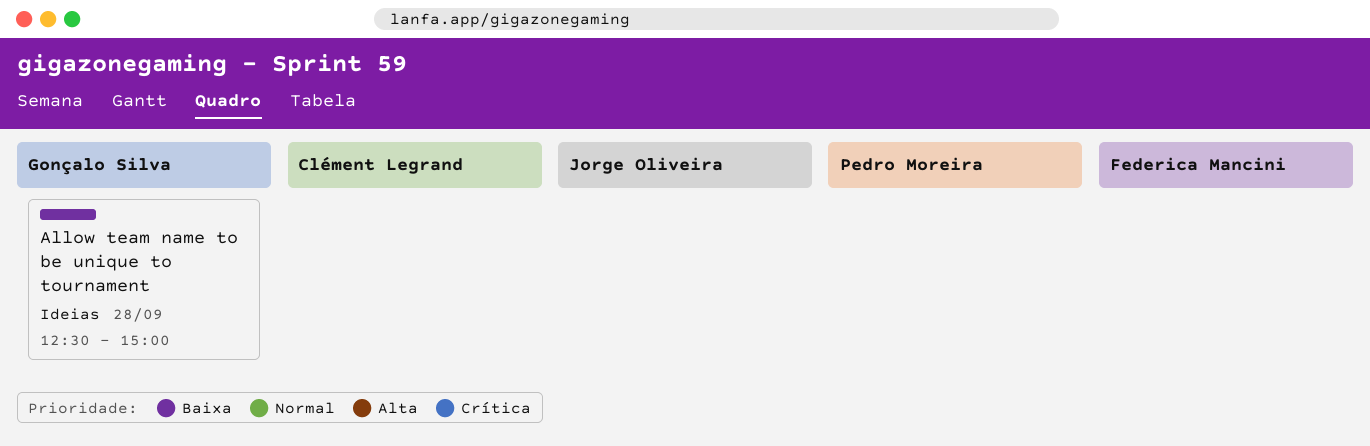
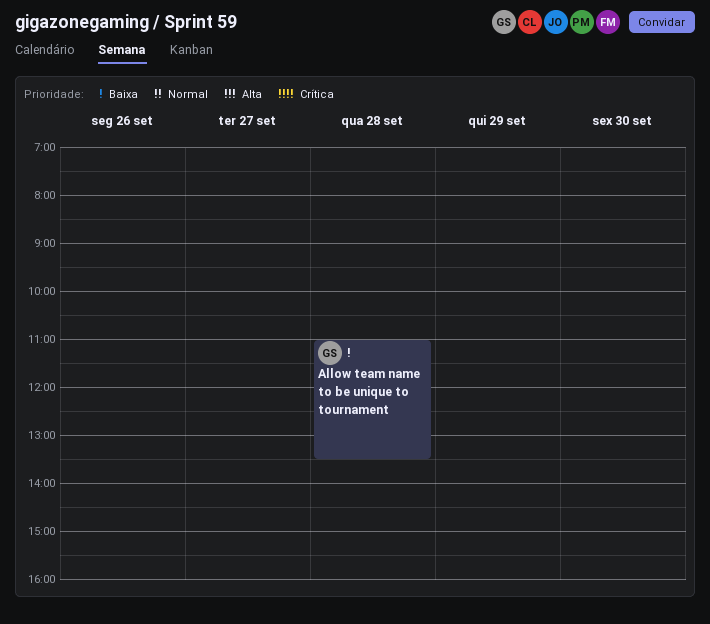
Allow team name to be unique to tournament, begins: 12:30 -> 11:00
Allow team name to be unique to tournament, ends: 15:00 -> 13:30

